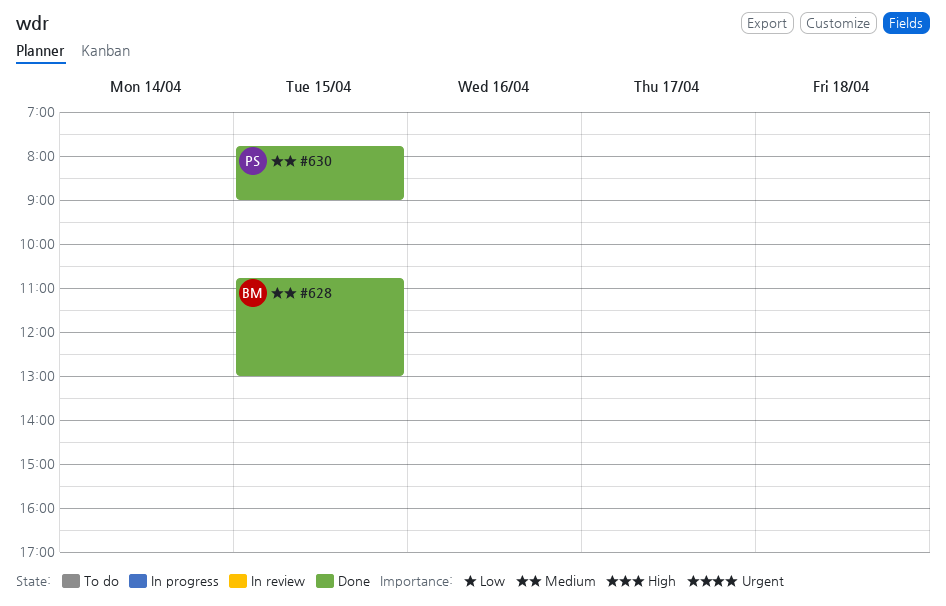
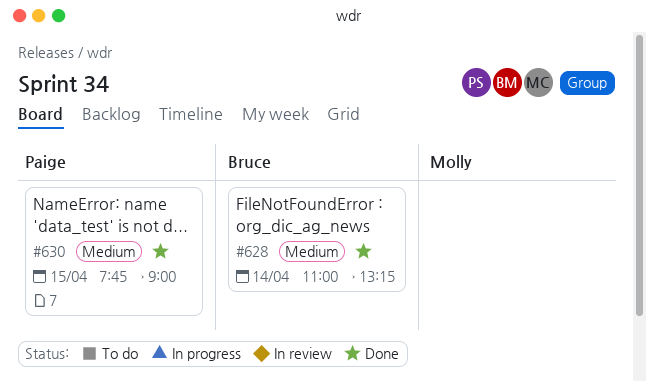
#628, day: Apr 15 -> Apr 14
#628, begins: 10:45 -> 11:00
#628, ends: 13:00 -> 13:15

